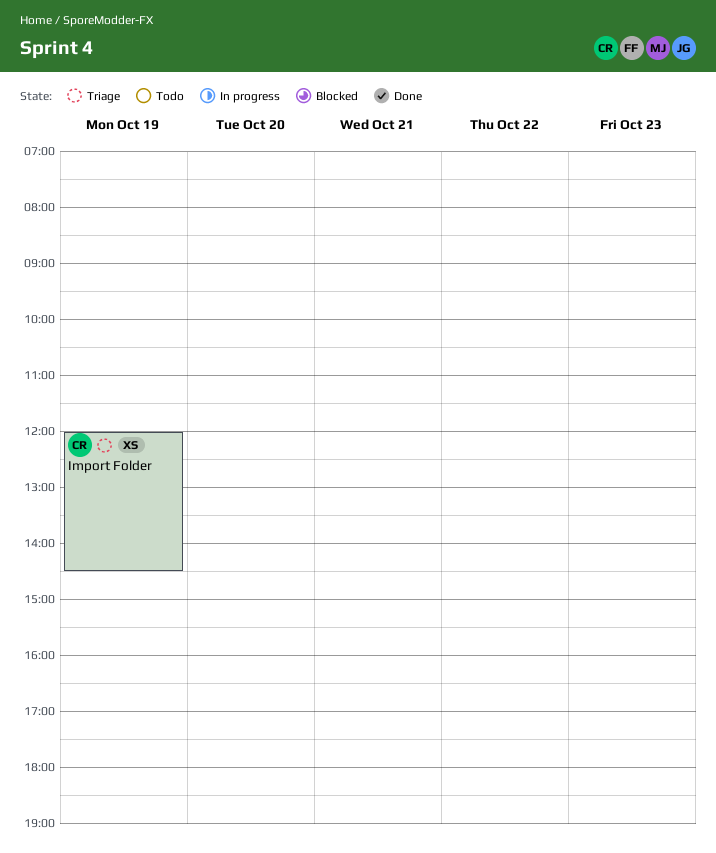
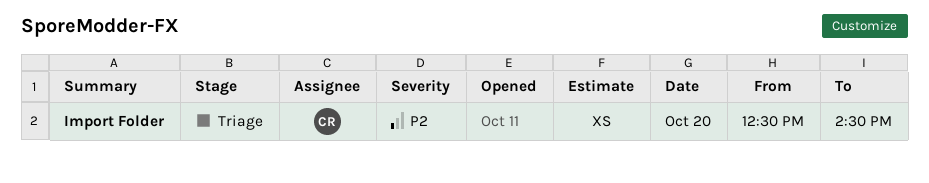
Import Folder, day: Oct 19 -> Oct 20
Import Folder, begins: 12:00 -> 12:30

